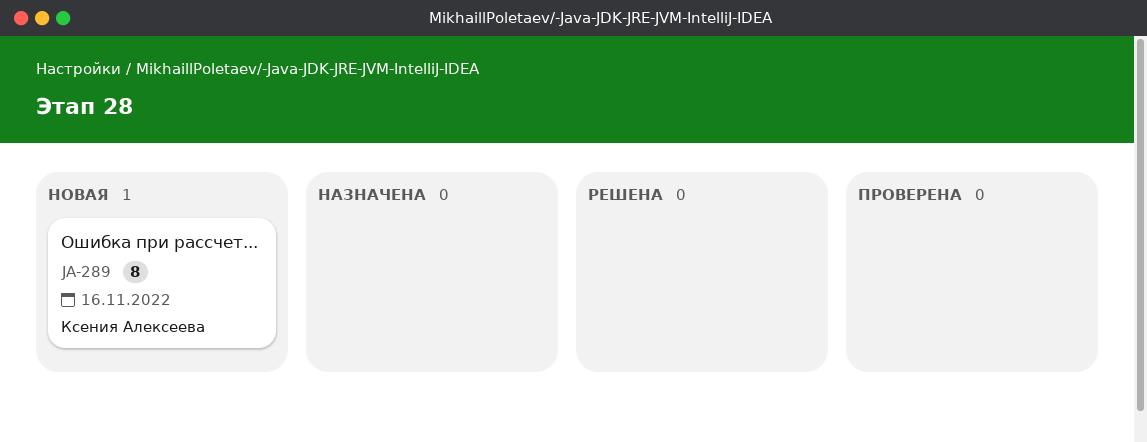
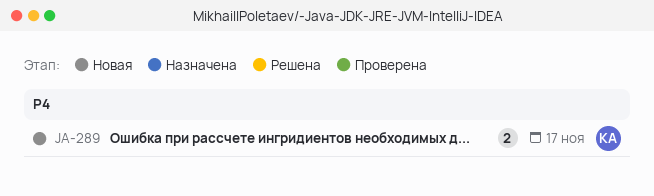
JA-289, estimate: 8 -> 2
JA-289, due: Nov 16 -> Nov 17

